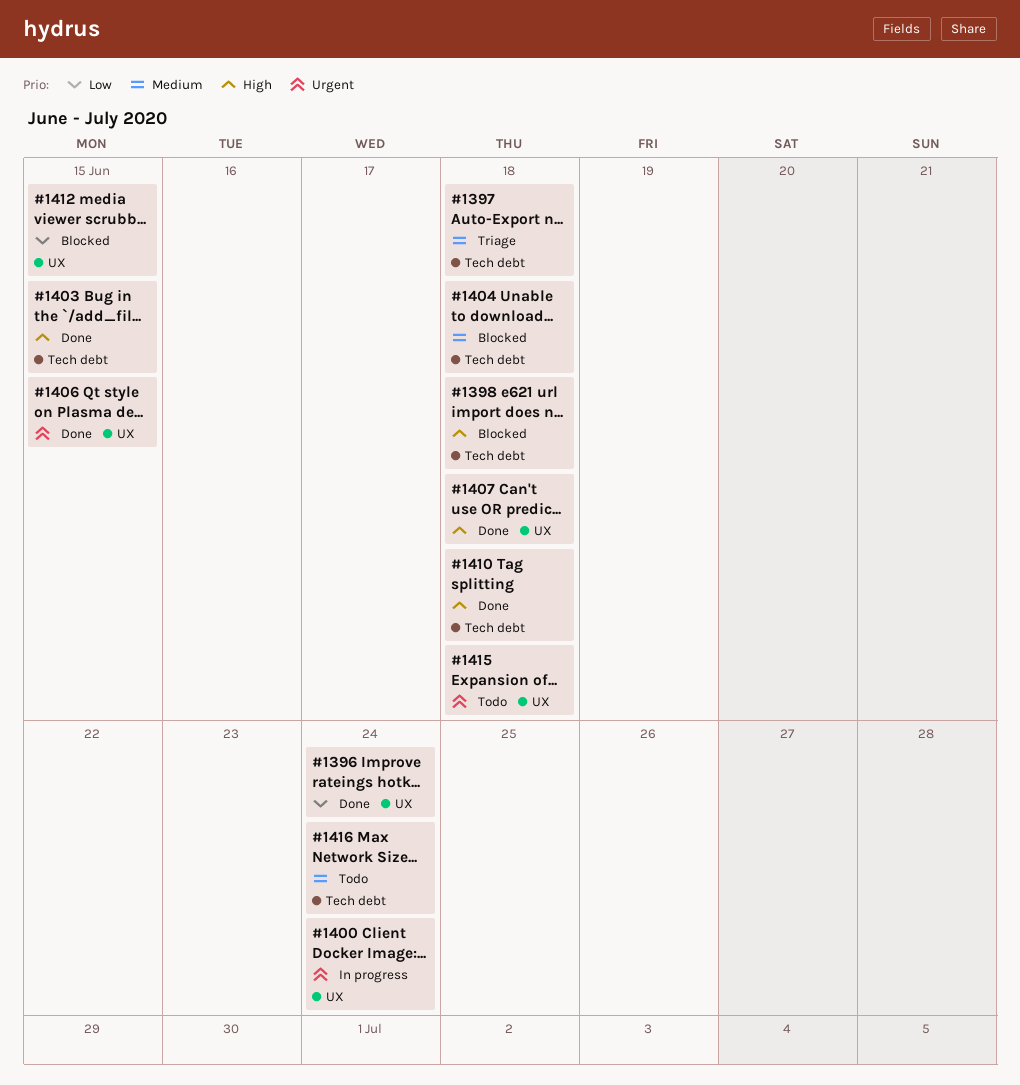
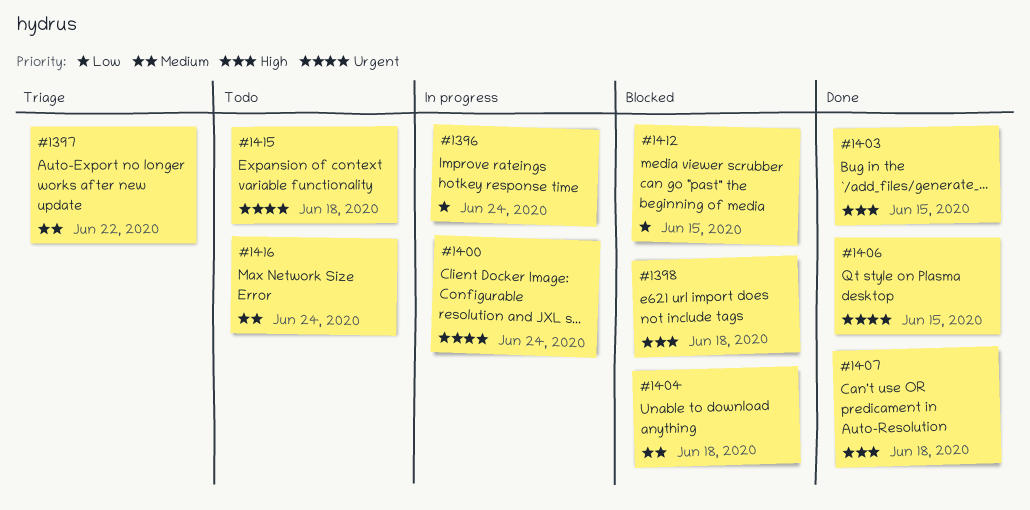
#1396, status: Done -> In progress
#1397, due: Jun 18 -> Jun 22
#1410: present -> none

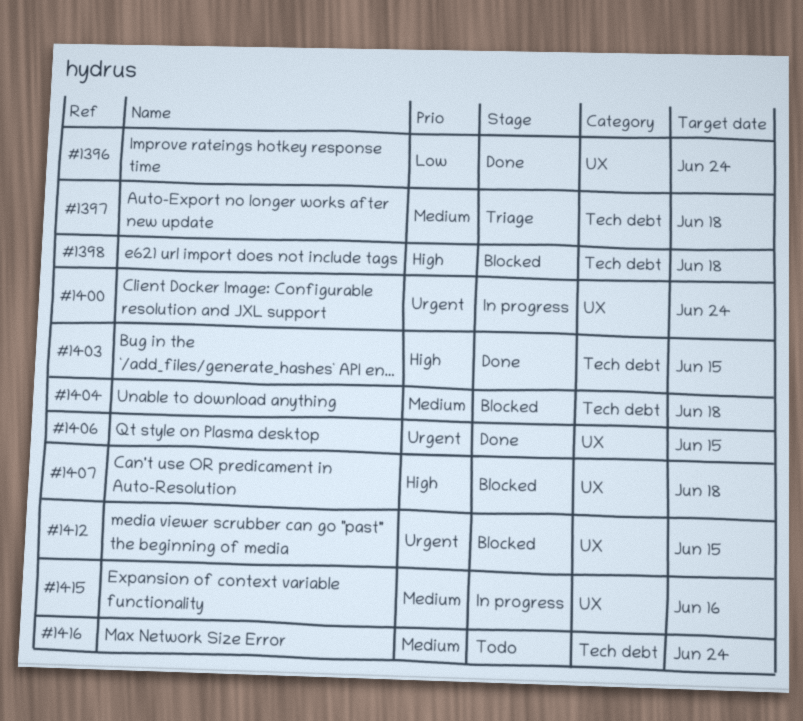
#1396, status: In progress -> Done
#1397, due: Jun 22 -> Jun 18
#1407, status: Done -> Blocked
#1412, priority: Low -> Urgent
#1415, status: Todo -> In progress
#1415, priority: Urgent -> Medium
#1415, due: Jun 18 -> Jun 16

